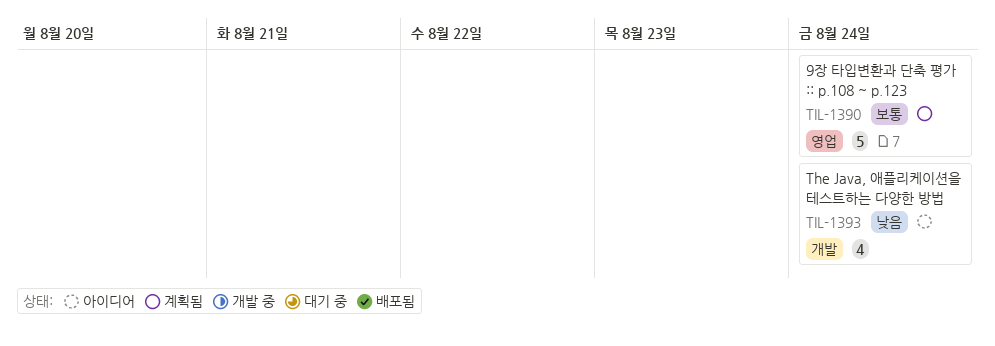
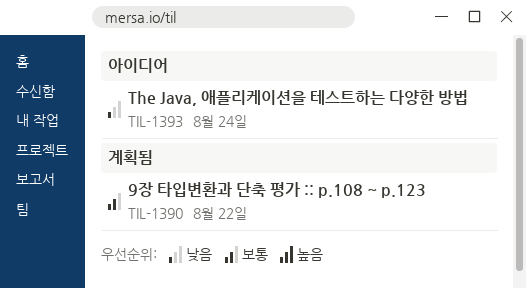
TIL-1390, due: Aug 24 -> Aug 22

